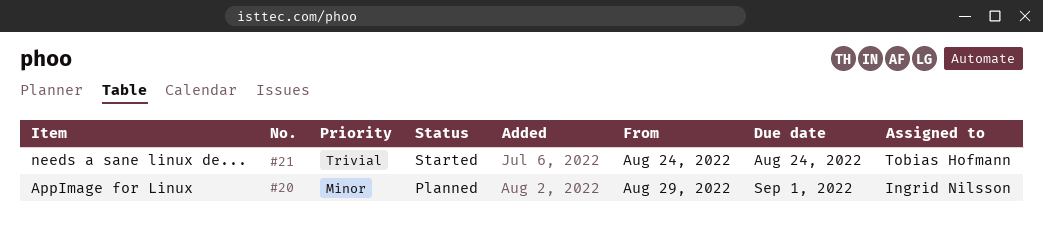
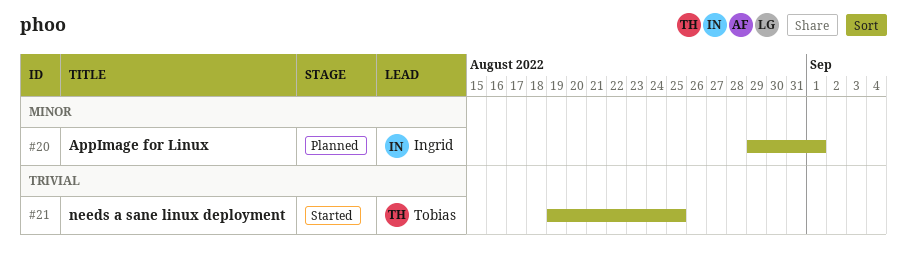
#21, start: Aug 24 -> Aug 19
#21, due: Aug 24 -> Aug 25

